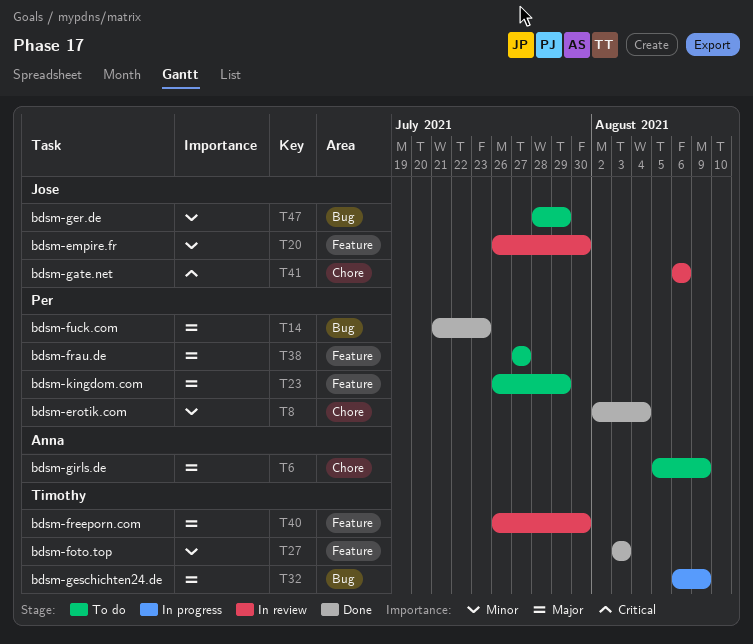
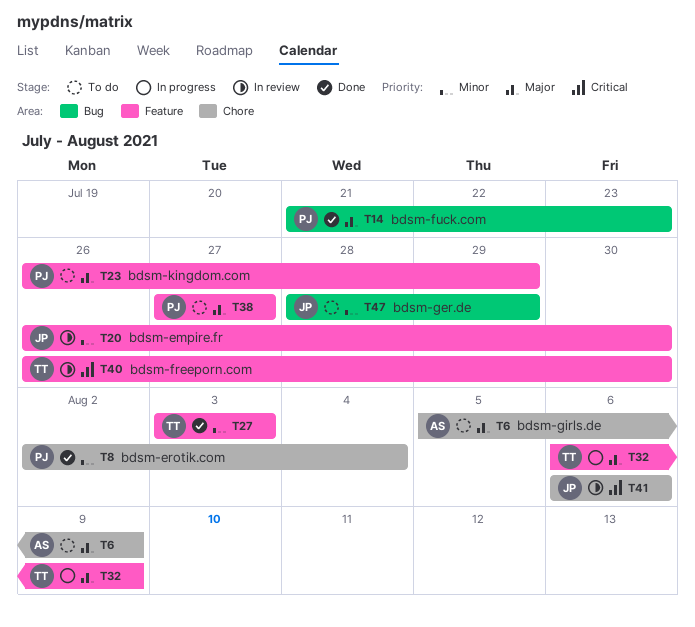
T32, label: Bug -> Feature
T40, priority: Major -> Critical

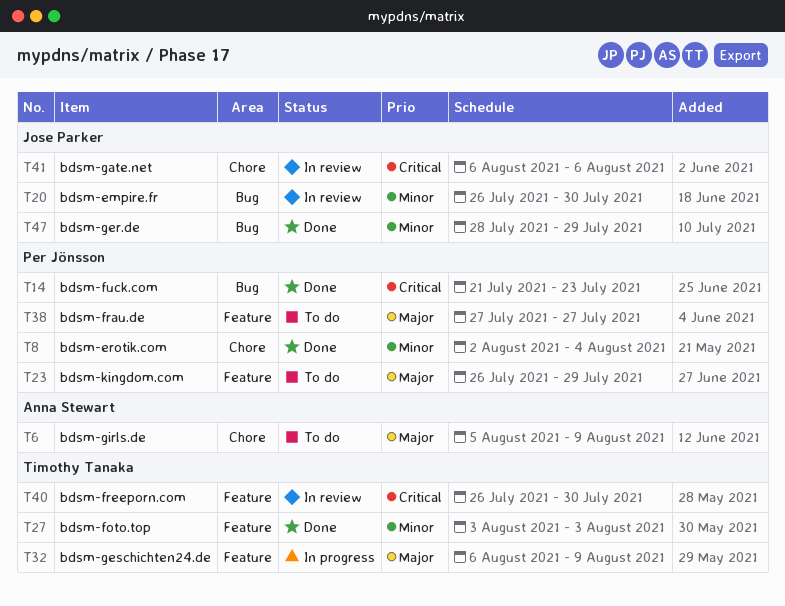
T14, priority: Major -> Critical
T20, label: Feature -> Bug
T47, status: To do -> Done

